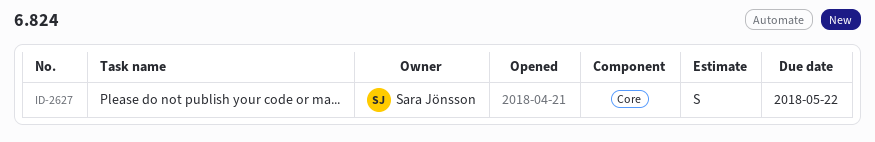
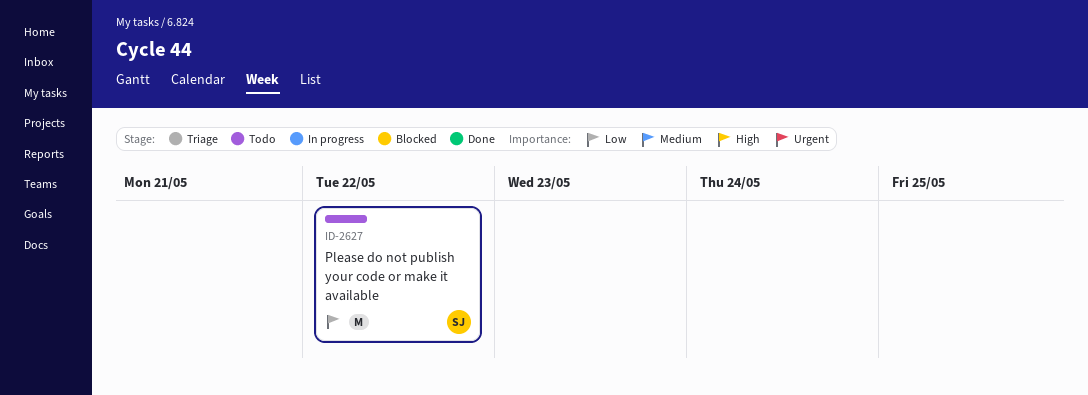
ID-2627, estimate: S -> M

